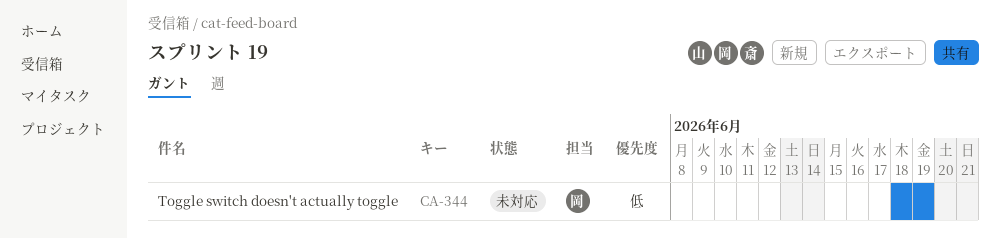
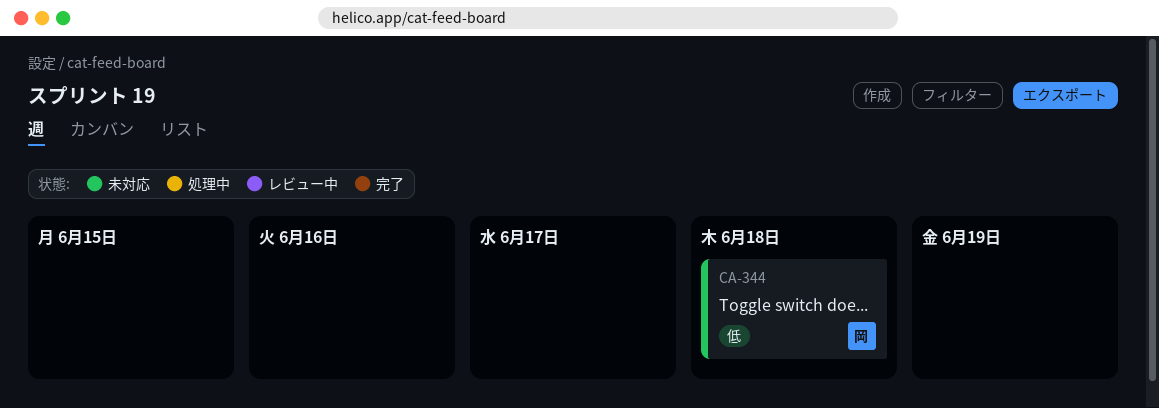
CA-344, due: Jun 19 -> Jun 18

